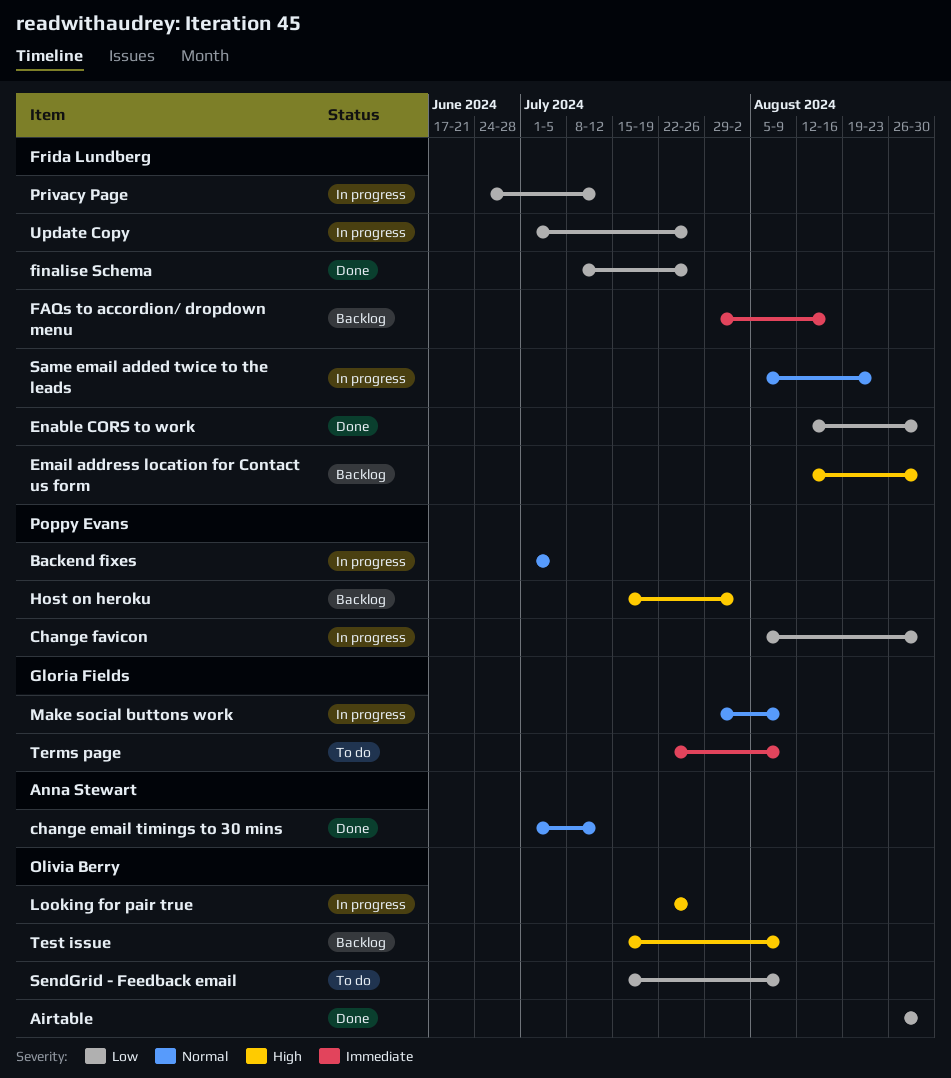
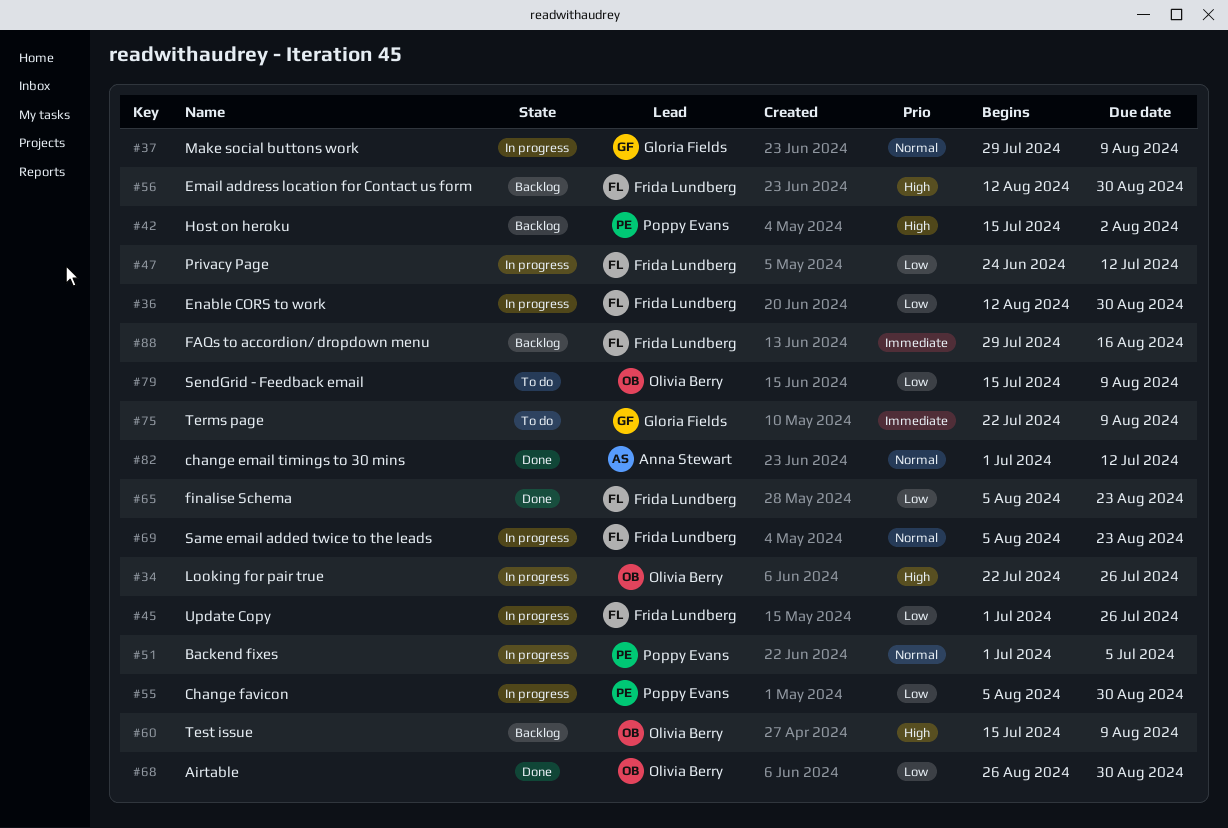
Enable CORS to work, status: Done -> In progress
finalise Schema, start: Jul 8 -> Aug 5
finalise Schema, due: Jul 26 -> Aug 23

